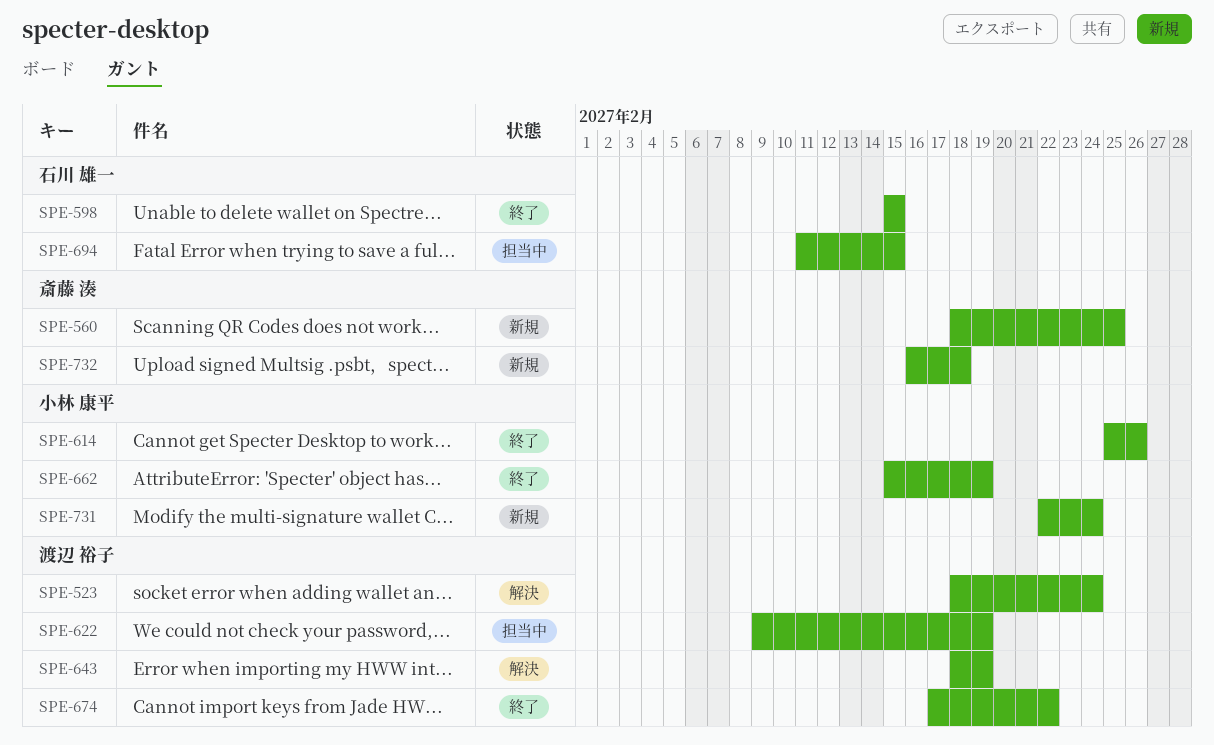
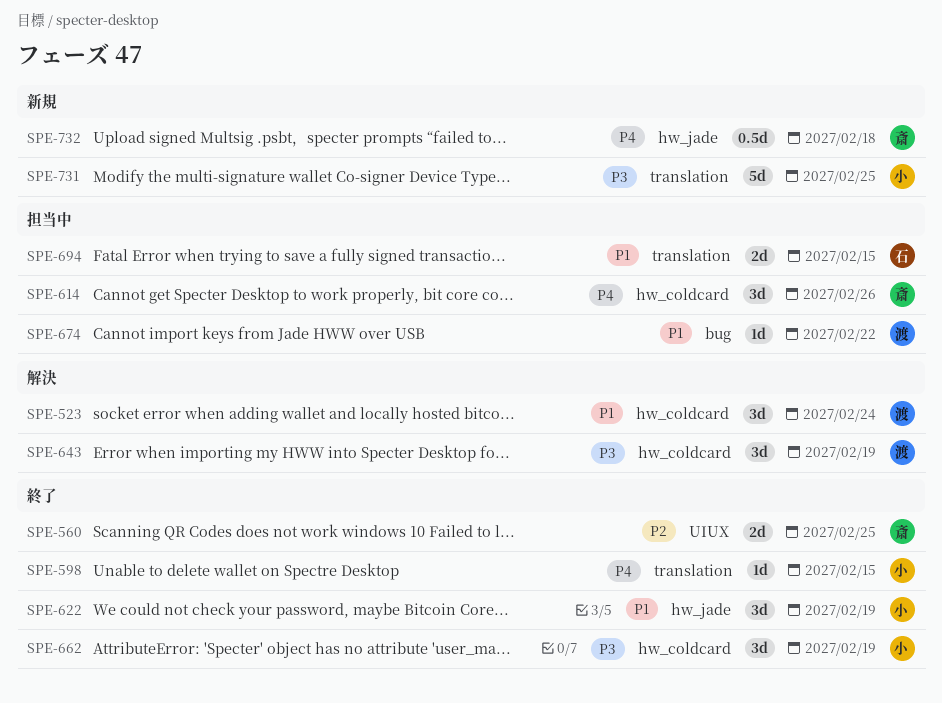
SPE-560, status: 新規 -> 終了
SPE-598, owner: 石川 雄一 -> 小林 康平
SPE-614, status: 終了 -> 担当中
SPE-614, owner: 小林 康平 -> 斎藤 湊
SPE-622, status: 担当中 -> 終了
SPE-622, owner: 渡辺 裕子 -> 小林 康平
SPE-674, status: 終了 -> 担当中
SPE-731, due: Feb 24 -> Feb 25

